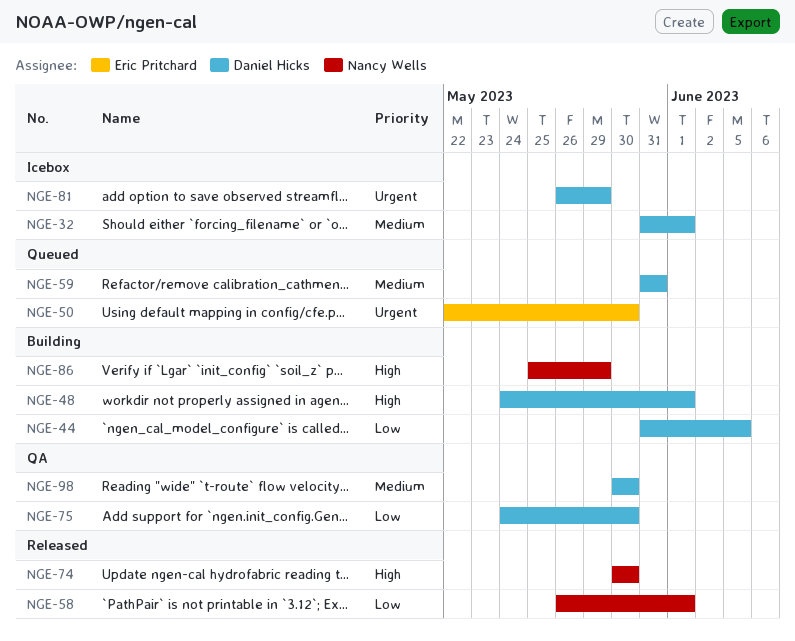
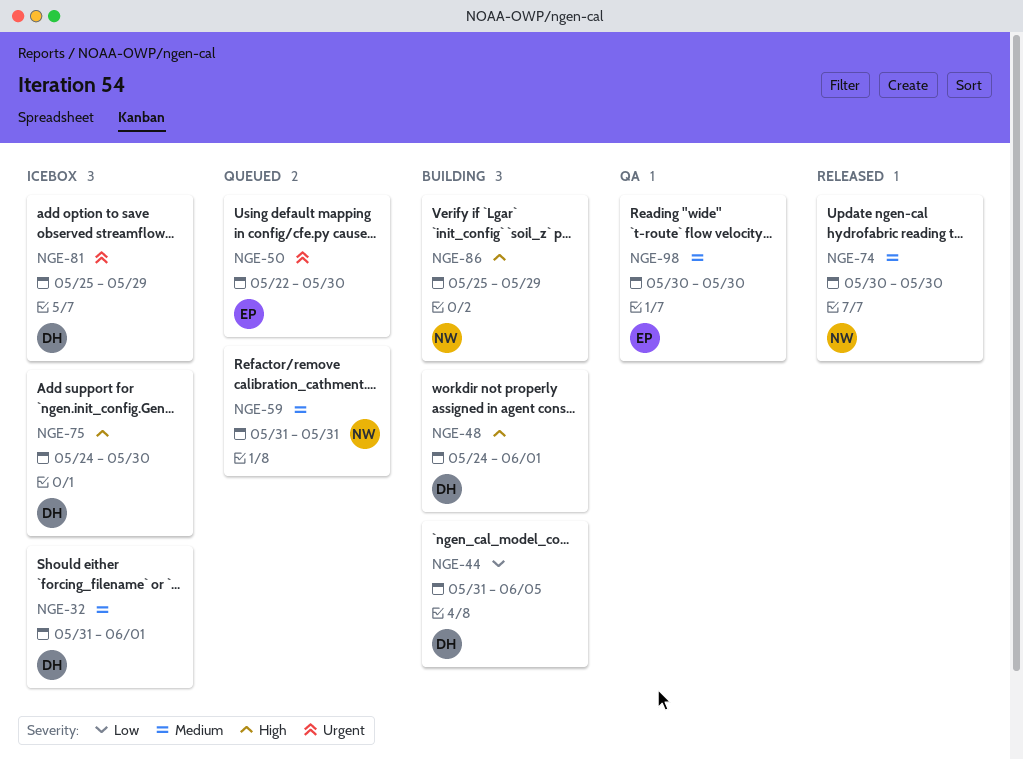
NGE-58: present -> none
NGE-59, owner: Daniel Hicks -> Nancy Wells
NGE-74, priority: High -> Medium
NGE-75, status: QA -> Icebox
NGE-75, priority: Low -> High
NGE-81, start: May 26 -> May 25
NGE-98, owner: Daniel Hicks -> Eric Pritchard

